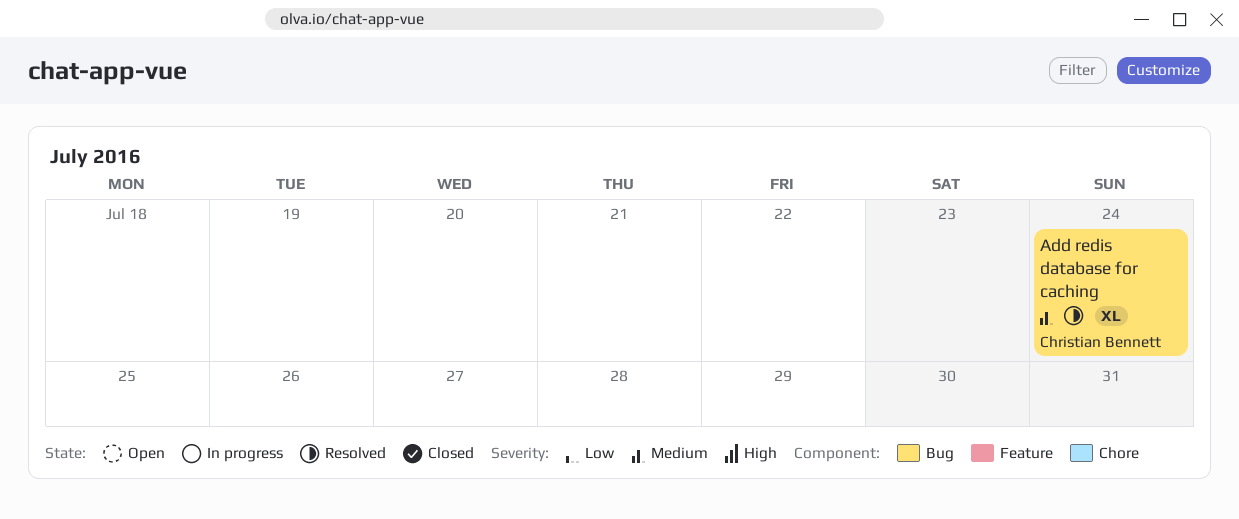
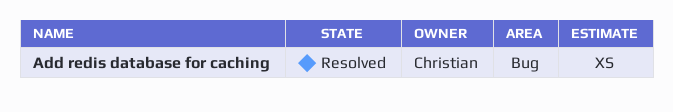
Add redis database for caching, estimate: XL -> XS

